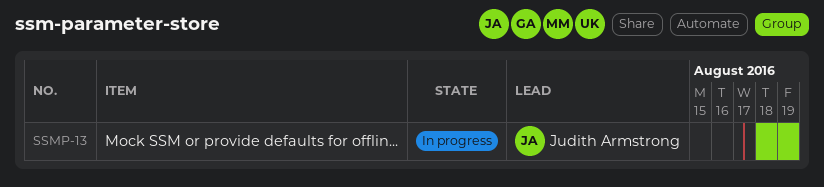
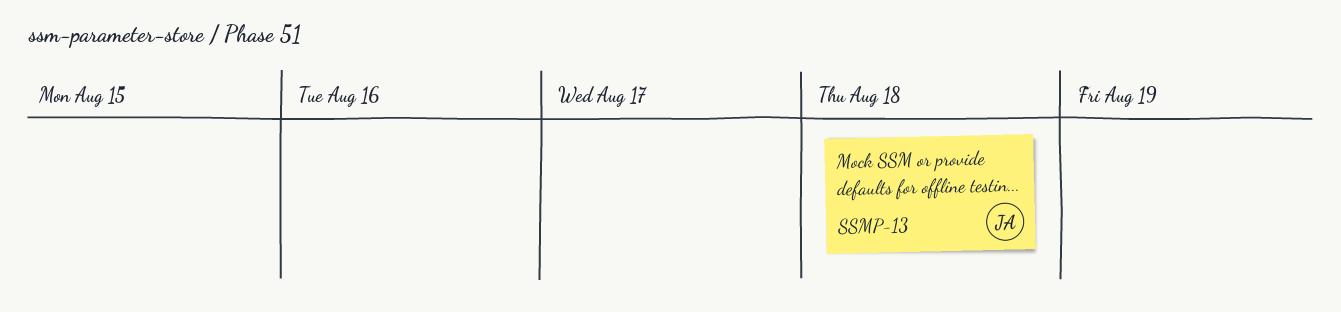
SSMP-13, due: Aug 19 -> Aug 18

